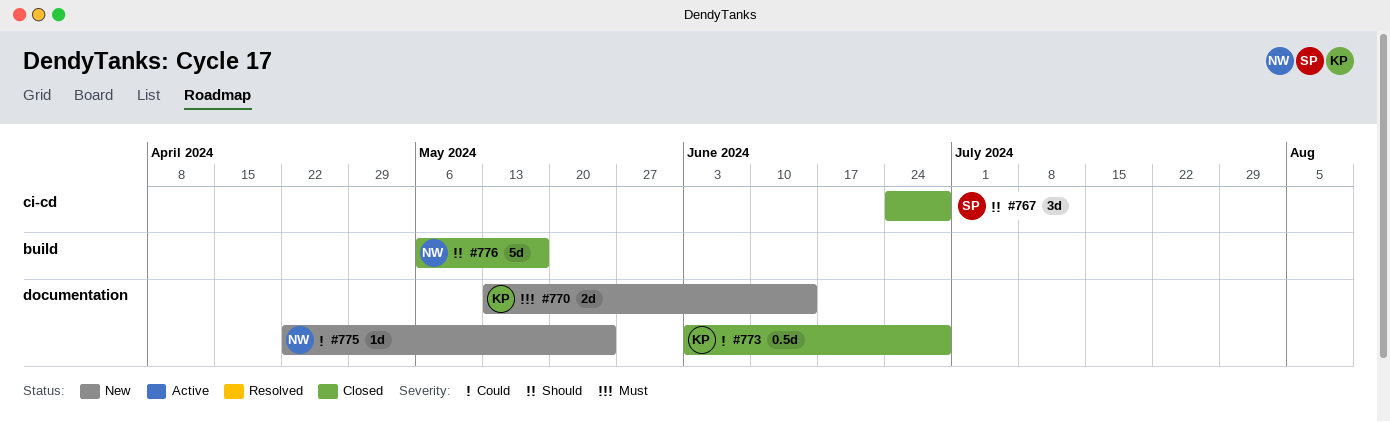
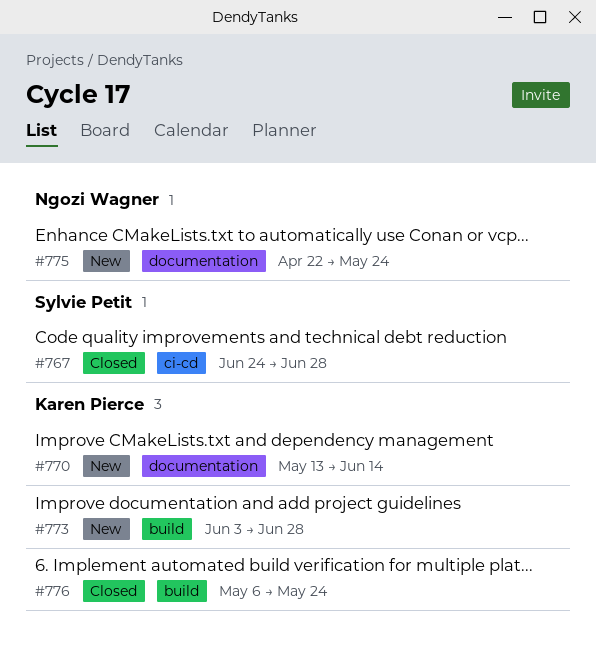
#773, status: Closed -> New
#773, label: documentation -> build
#776, owner: Ngozi Wagner -> Karen Pierce
#776, due: May 17 -> May 24

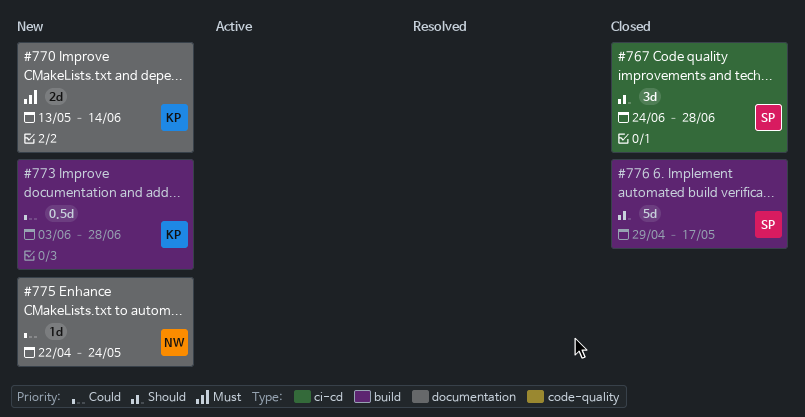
#776, owner: Karen Pierce -> Sylvie Petit
#776, start: May 6 -> Apr 29
#776, due: May 24 -> May 17

